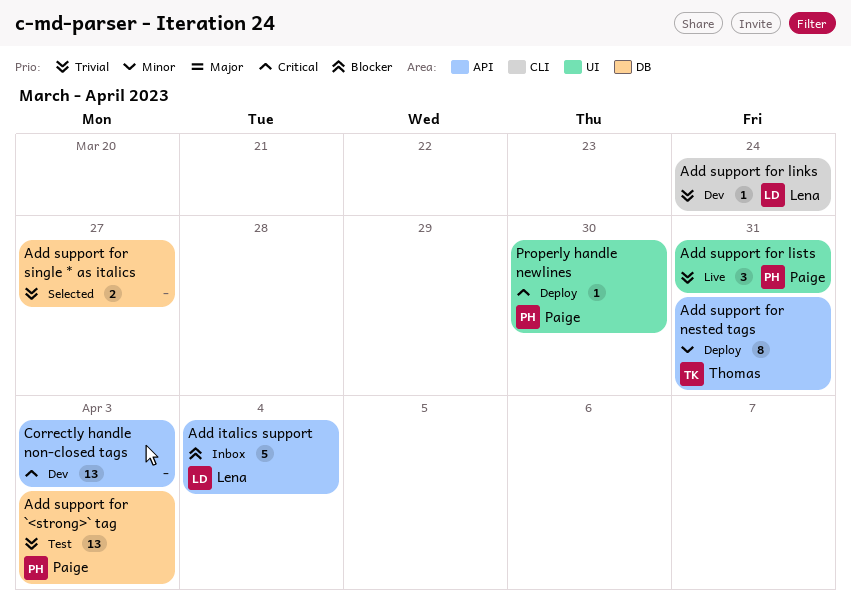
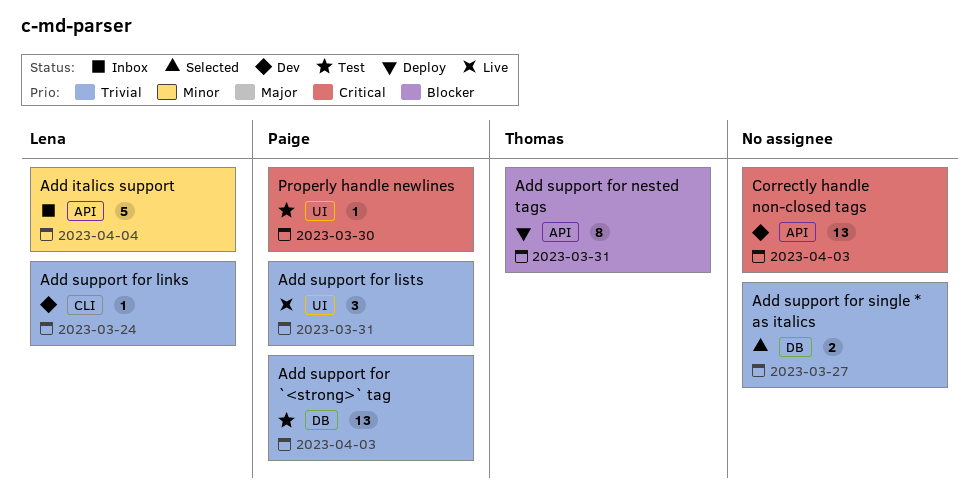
Add italics support, priority: Blocker -> Minor
Add support for nested tags, priority: Minor -> Blocker
Properly handle newlines, status: Deploy -> Test

